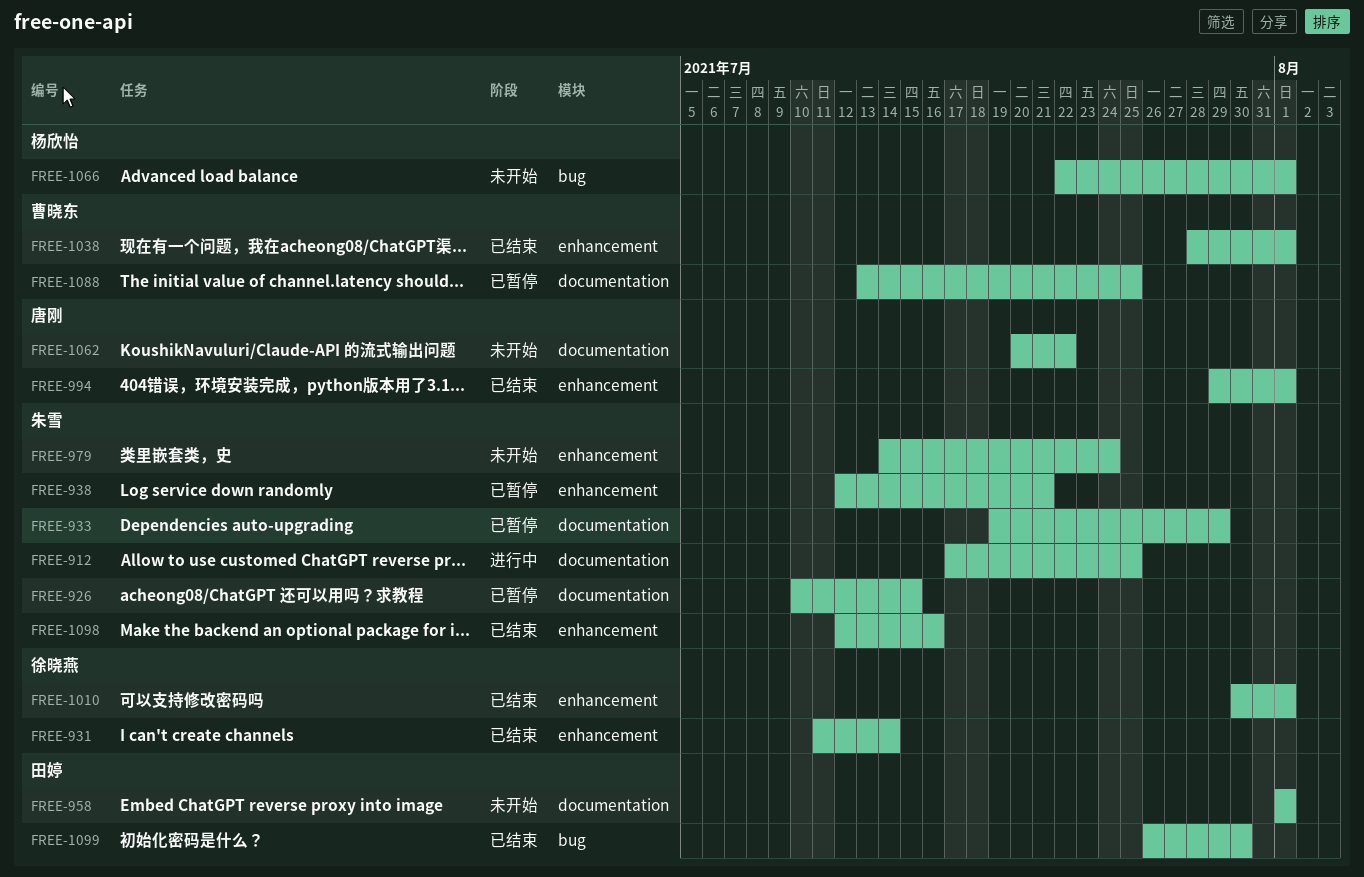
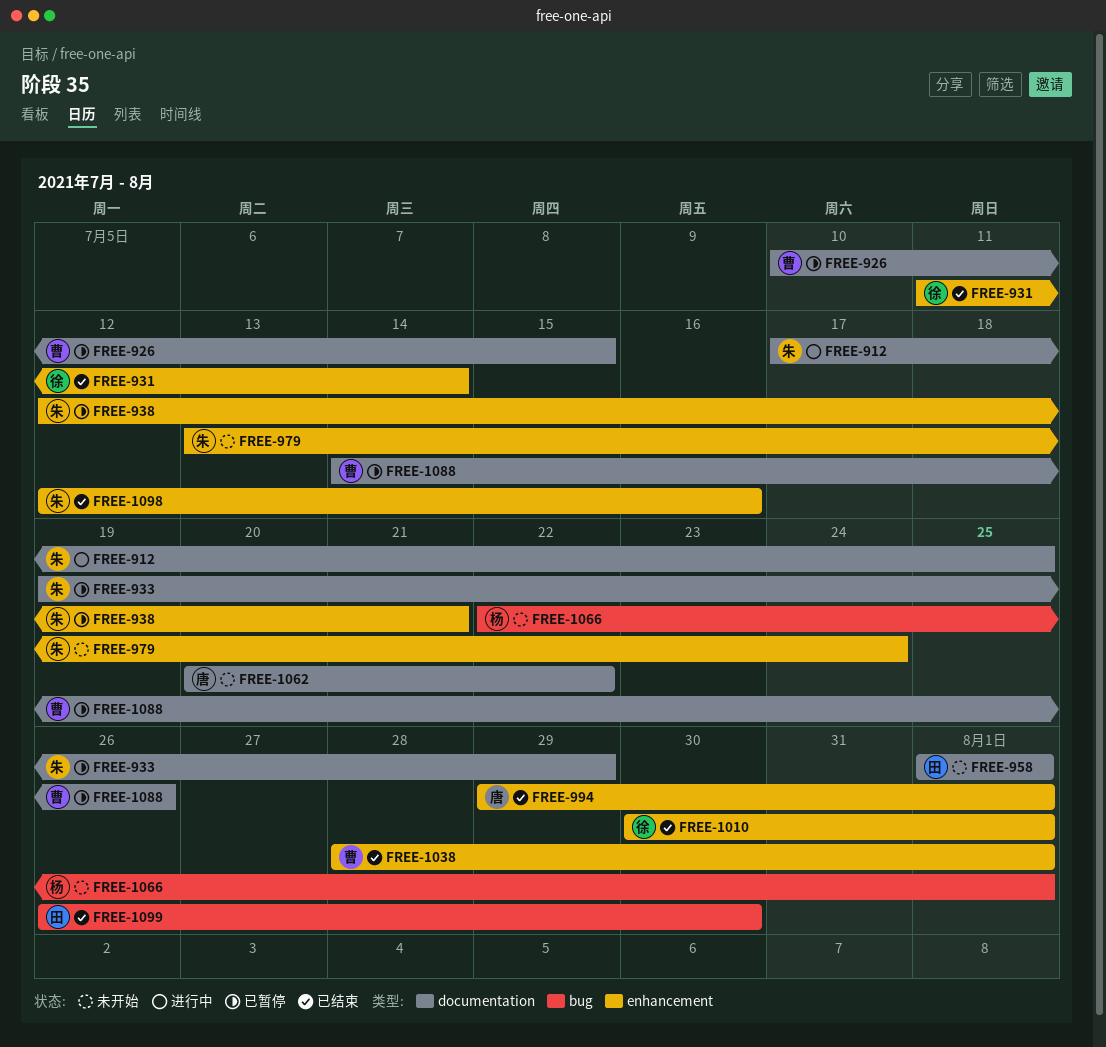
FREE-926, owner: 朱雪 -> 曹晓东
FREE-979, start: Jul 14 -> Jul 13
FREE-1088, start: Jul 13 -> Jul 14
FREE-1088, due: Jul 25 -> Jul 26

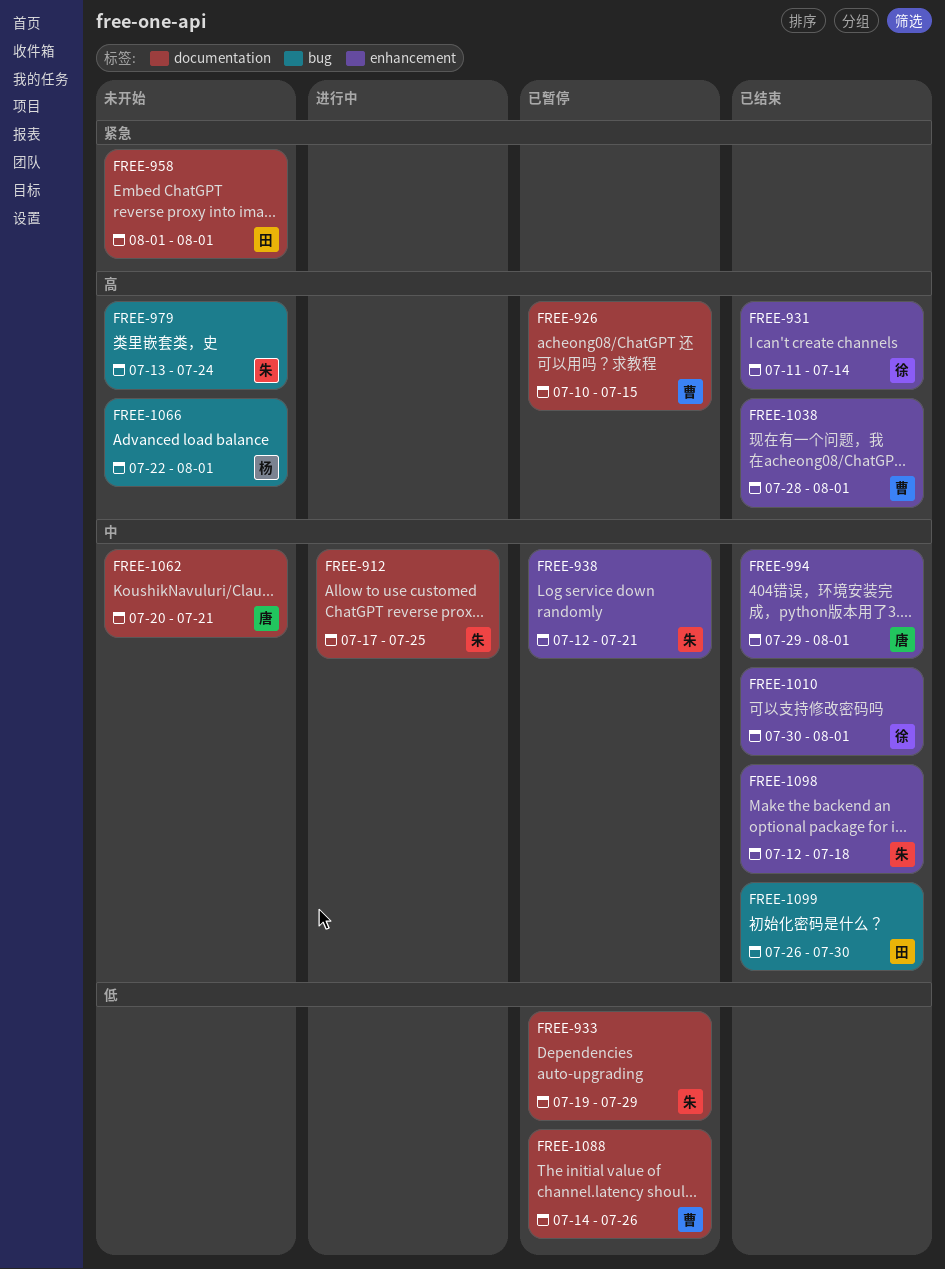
FREE-979, label: enhancement -> bug
FREE-1062, due: Jul 22 -> Jul 21
FREE-1098, due: Jul 16 -> Jul 18

